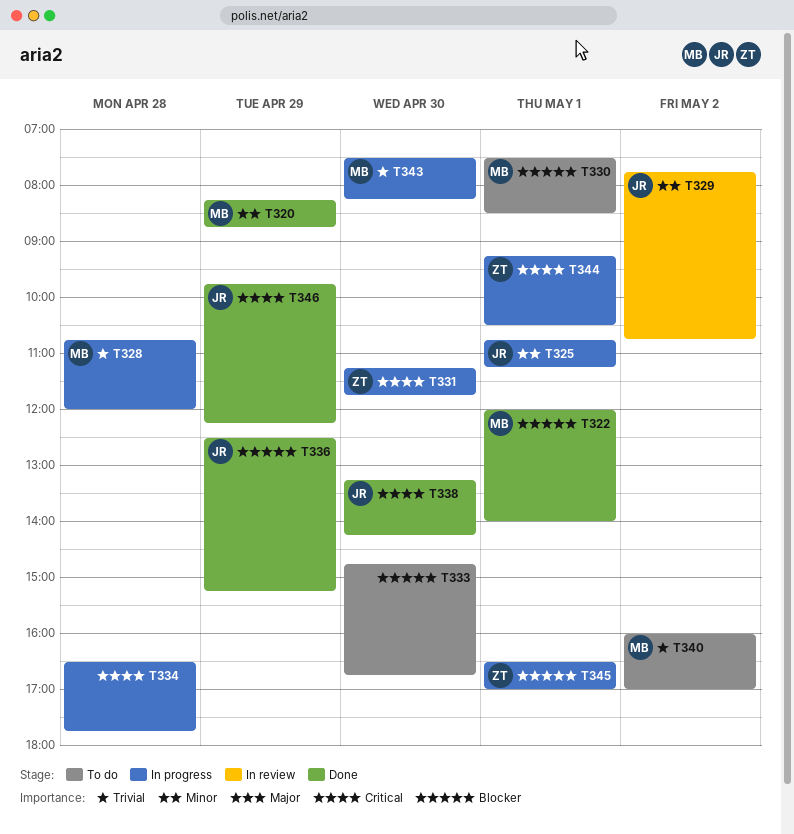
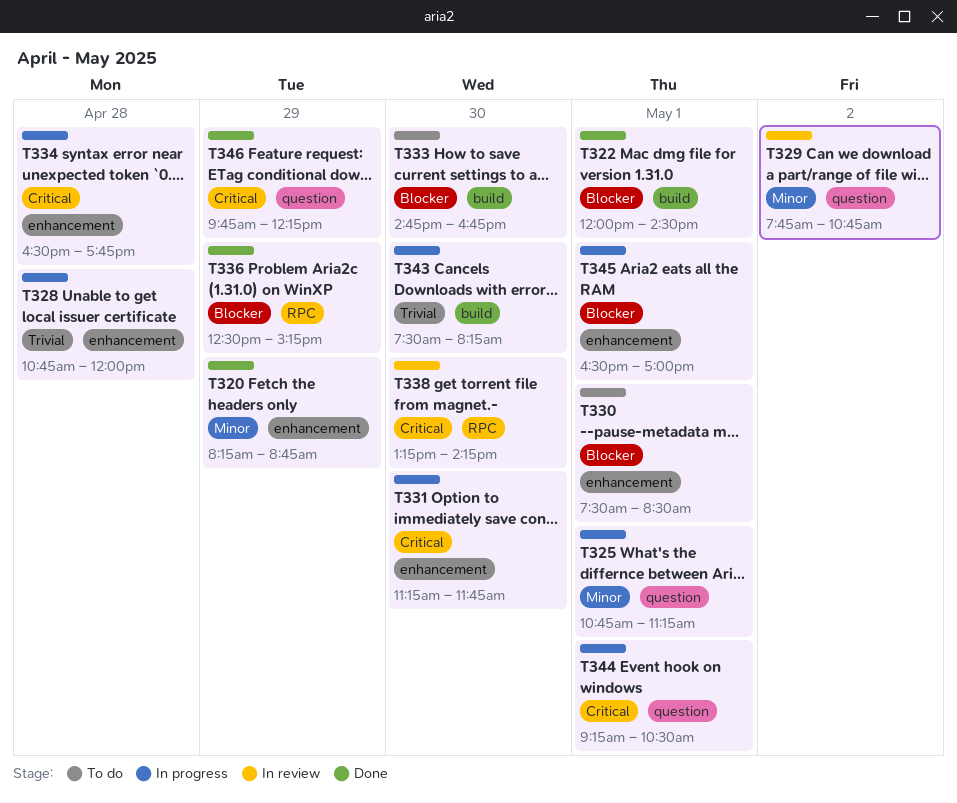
T322, ends: 14:00 -> 14:30
T338, status: Done -> In review
T340: present -> none

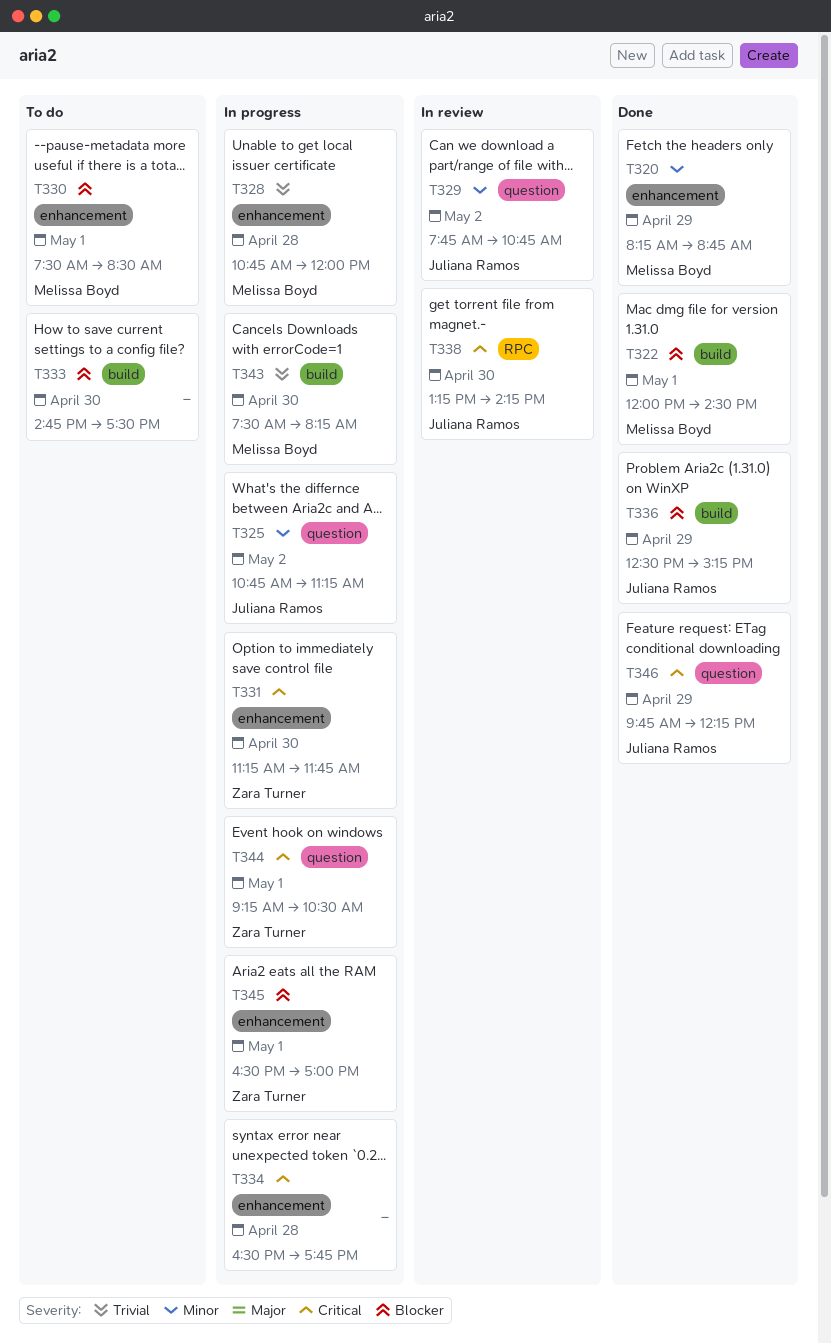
T325, day: May 1 -> May 2
T333, ends: 16:45 -> 17:30
T336, label: RPC -> build

